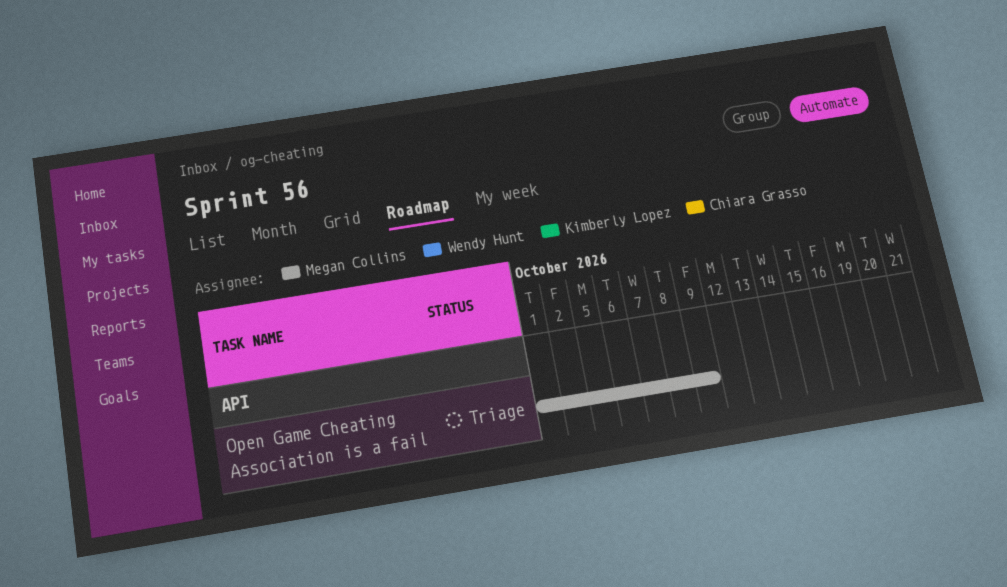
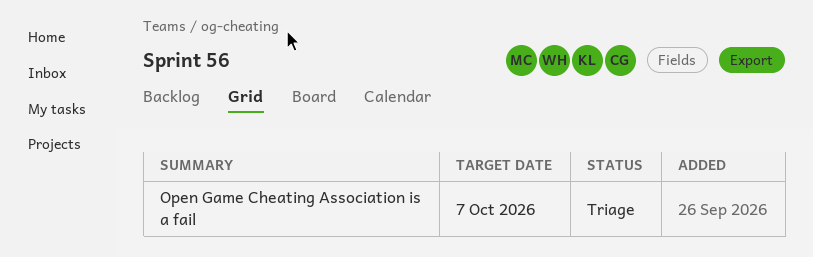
Open Game Cheating Association is a fail, due: Oct 9 -> Oct 7

